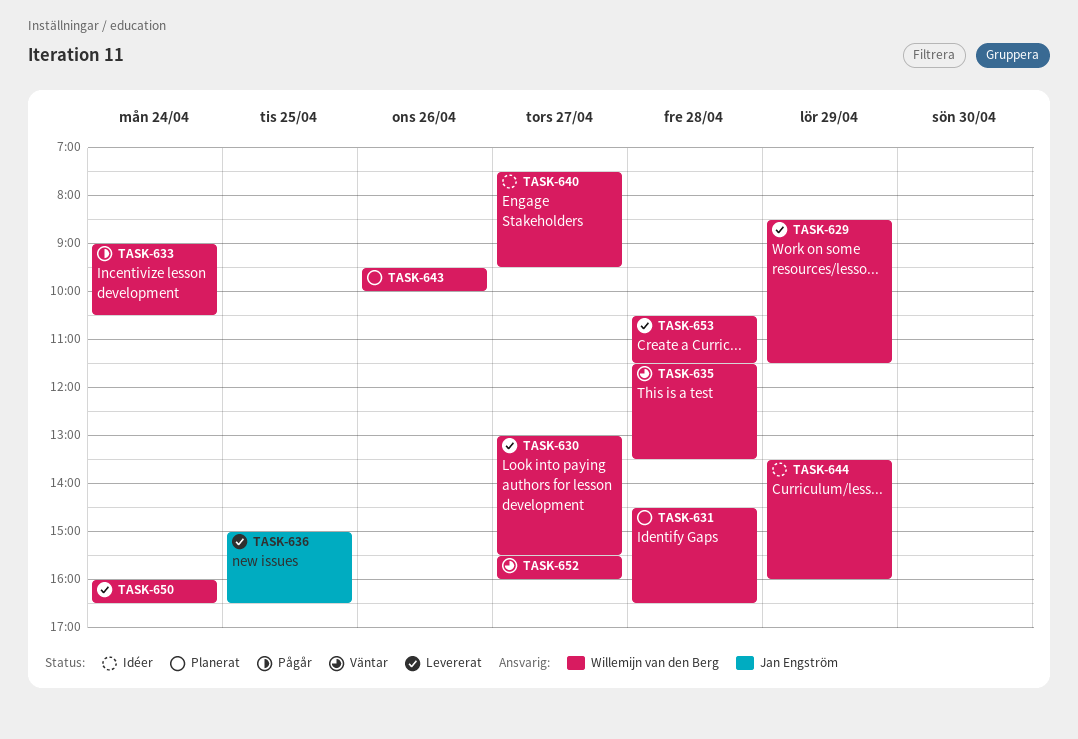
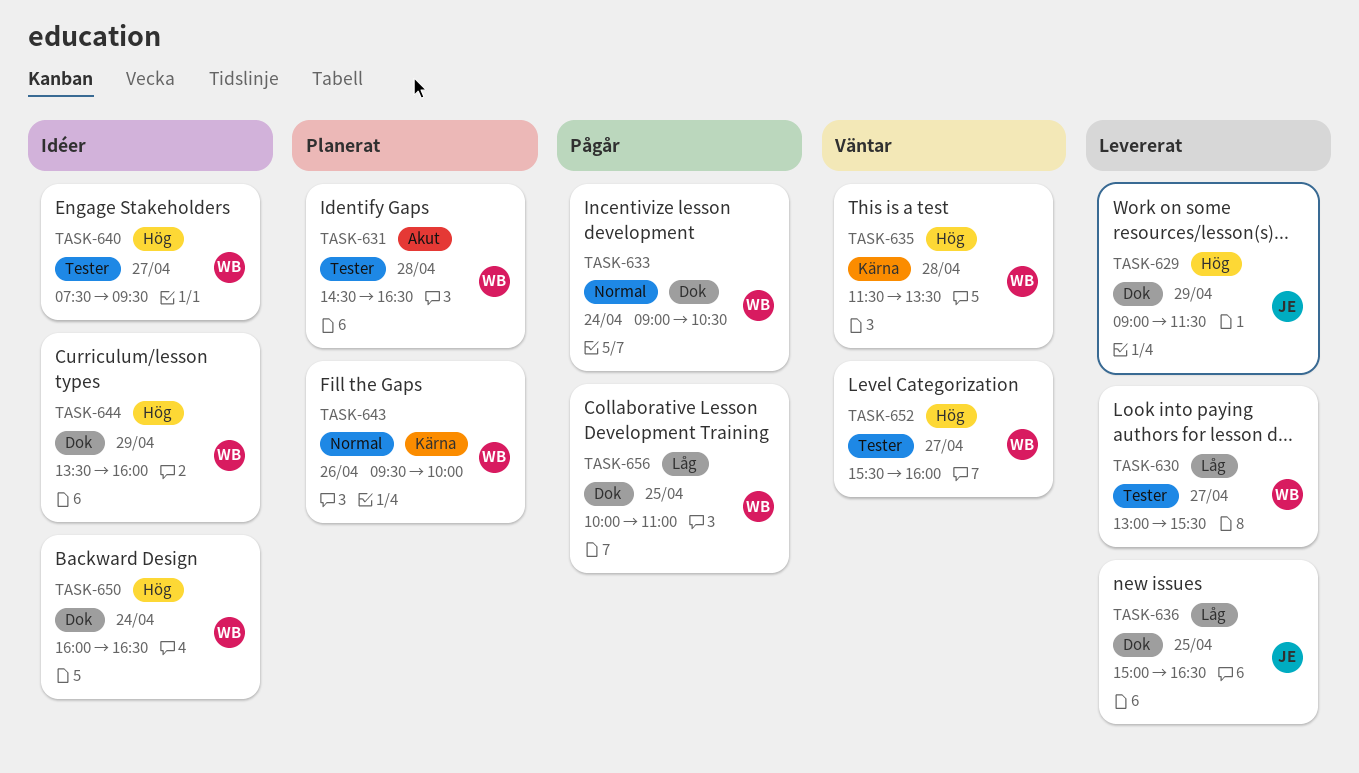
TASK-629, owner: Willemijn van den Berg -> Jan Engström
TASK-629, begins: 08:30 -> 09:00
TASK-650, status: Levererat -> Idéer
TASK-653: present -> none
TASK-656: none -> present

